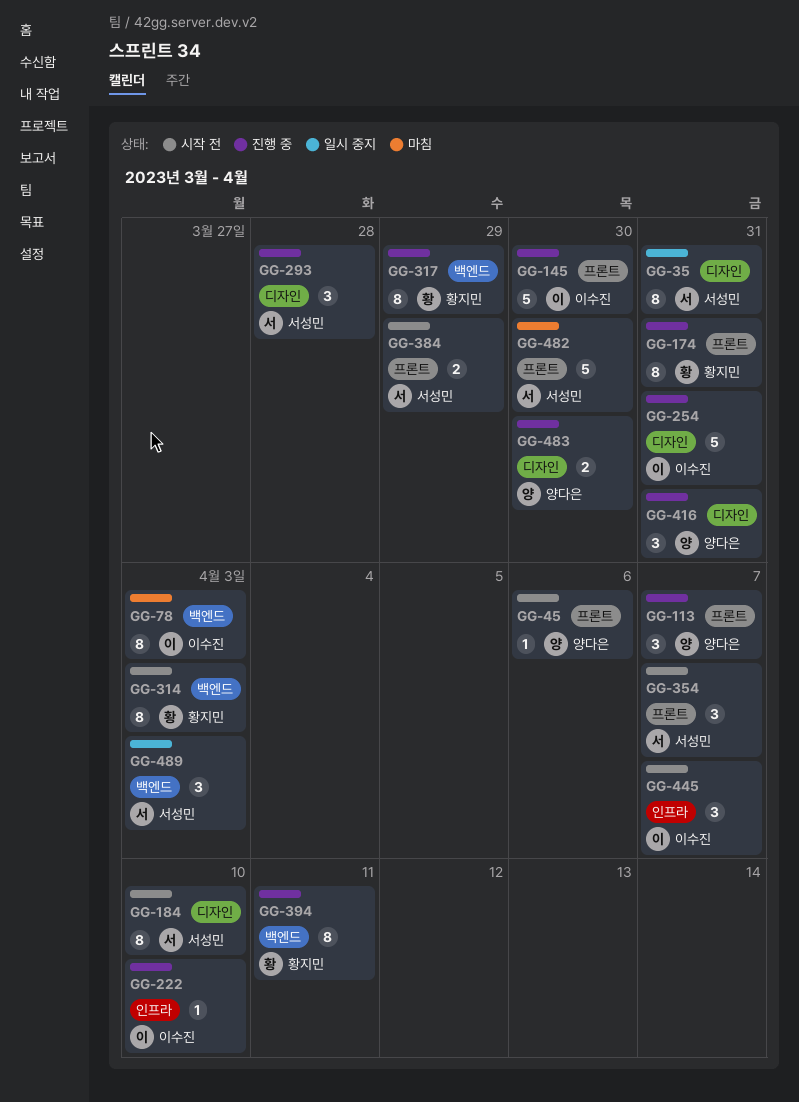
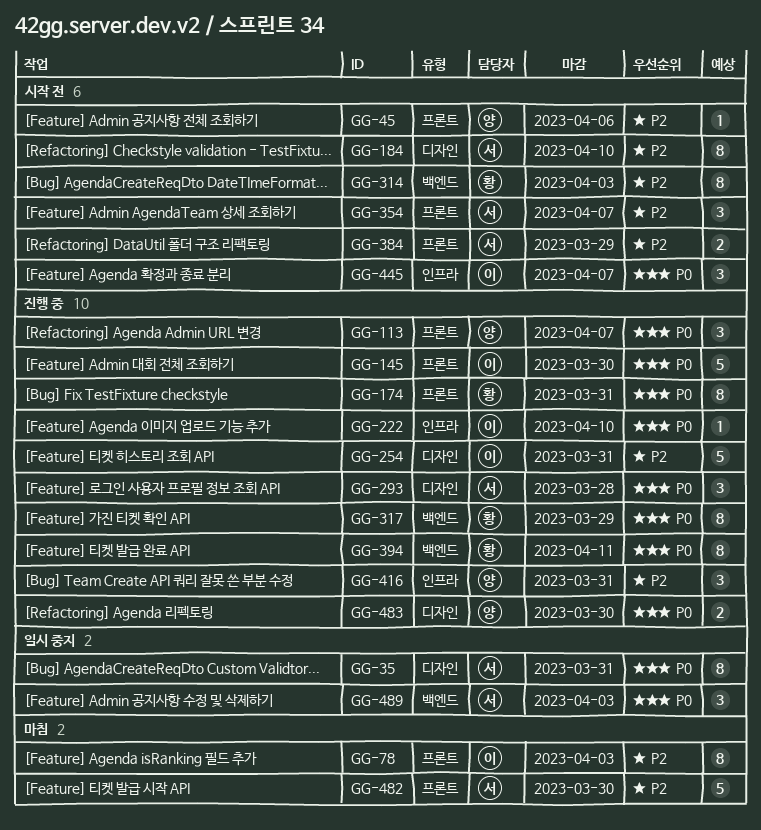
GG-78, label: 백엔드 -> 프론트
GG-416, label: 디자인 -> 인프라

